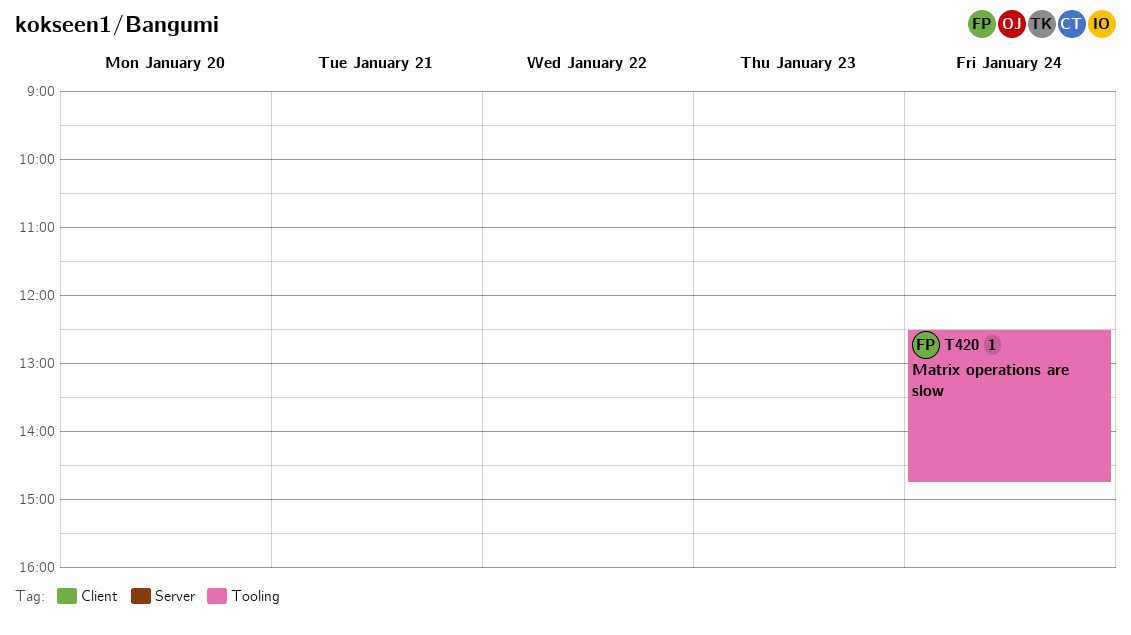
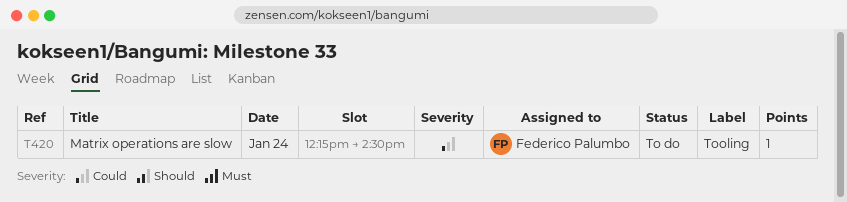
T420, begins: 12:30 -> 12:15
T420, ends: 14:45 -> 14:30

